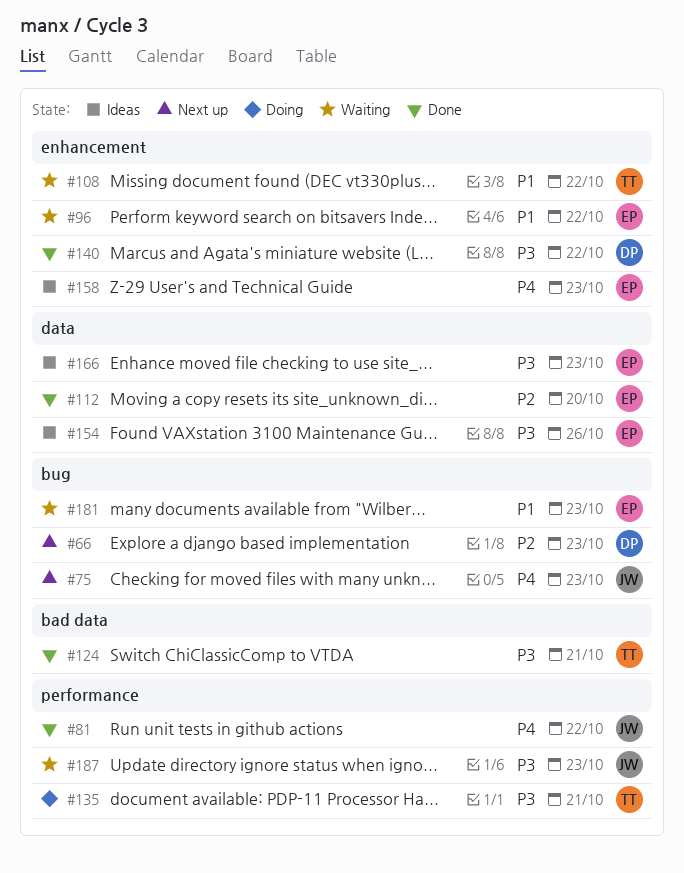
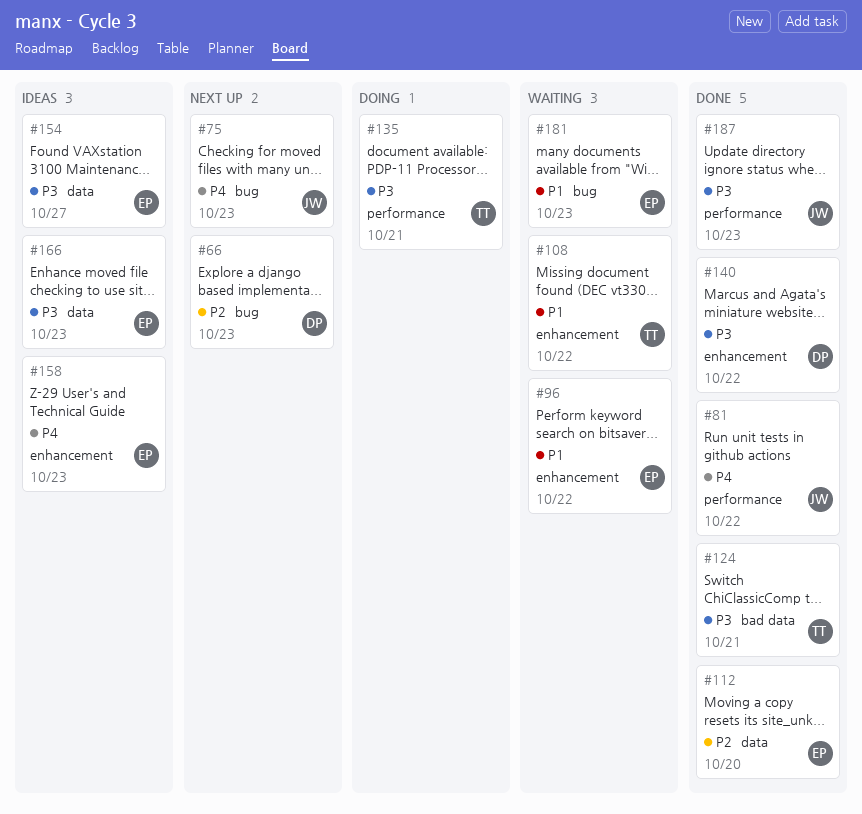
#154, due: Oct 26 -> Oct 27
#187, status: Waiting -> Done

